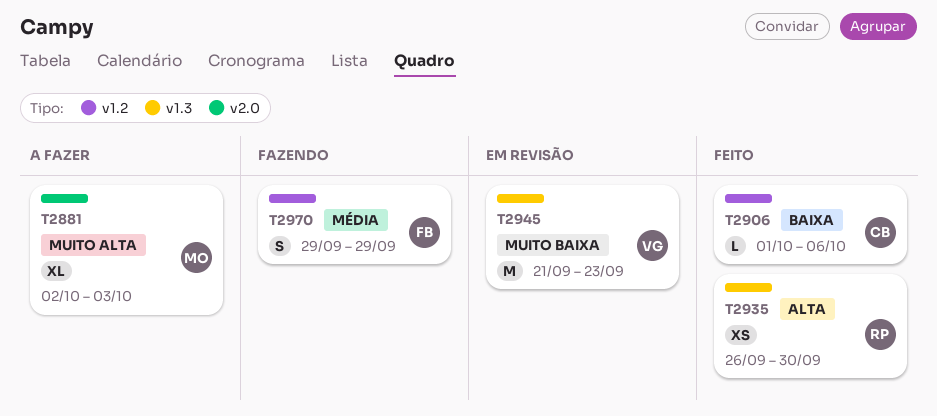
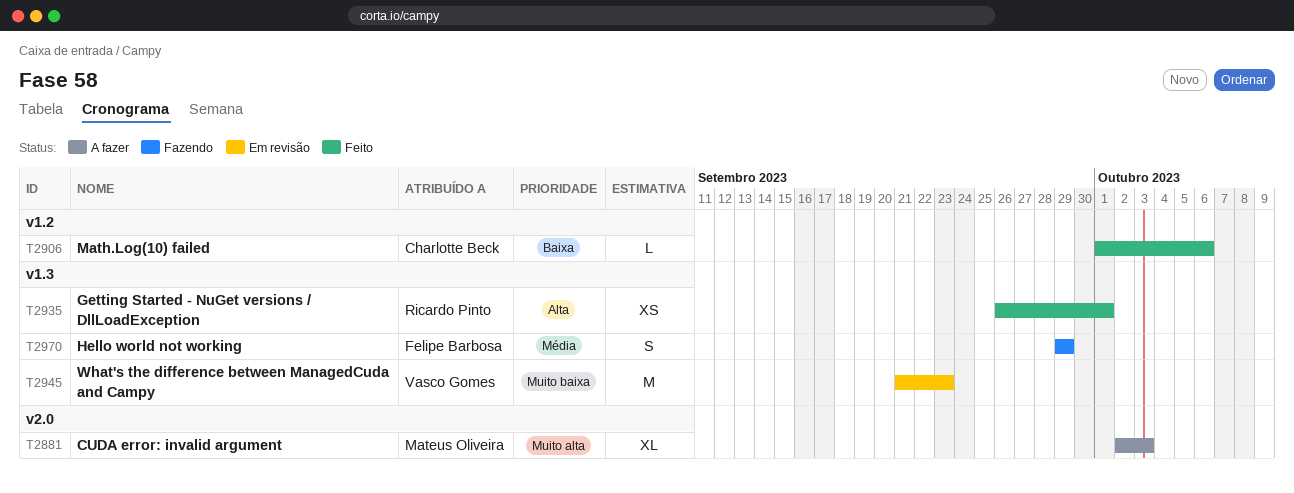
T2935, due: Sep 30 -> Oct 1
T2970, label: v1.2 -> v1.3

